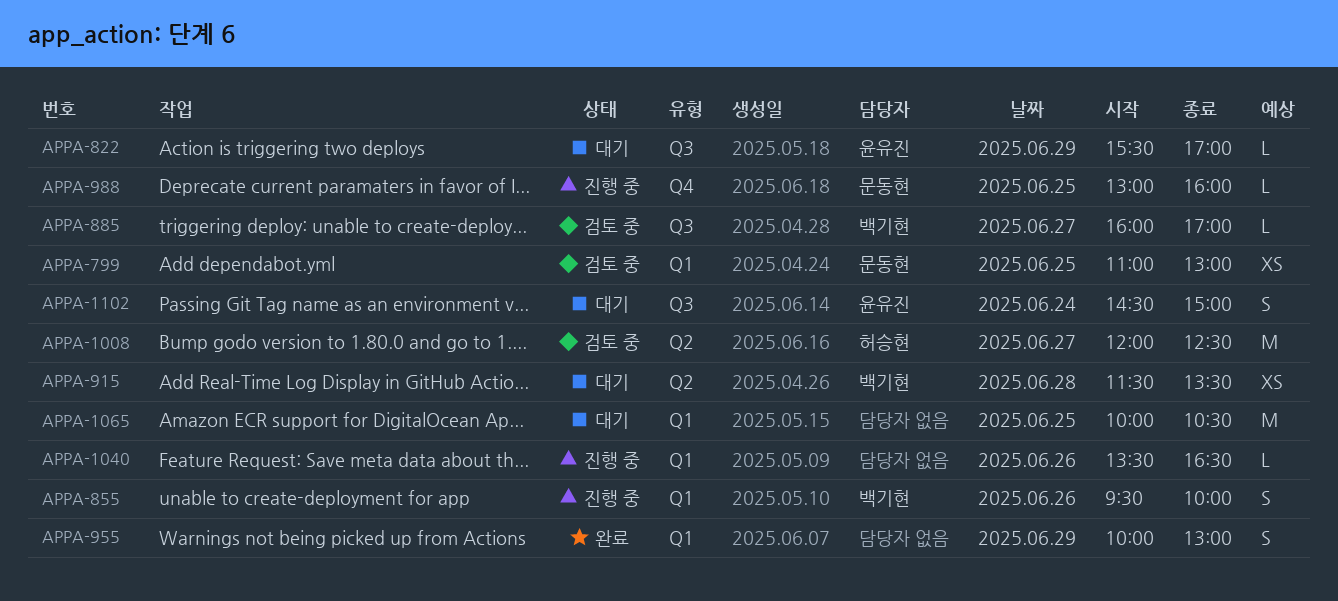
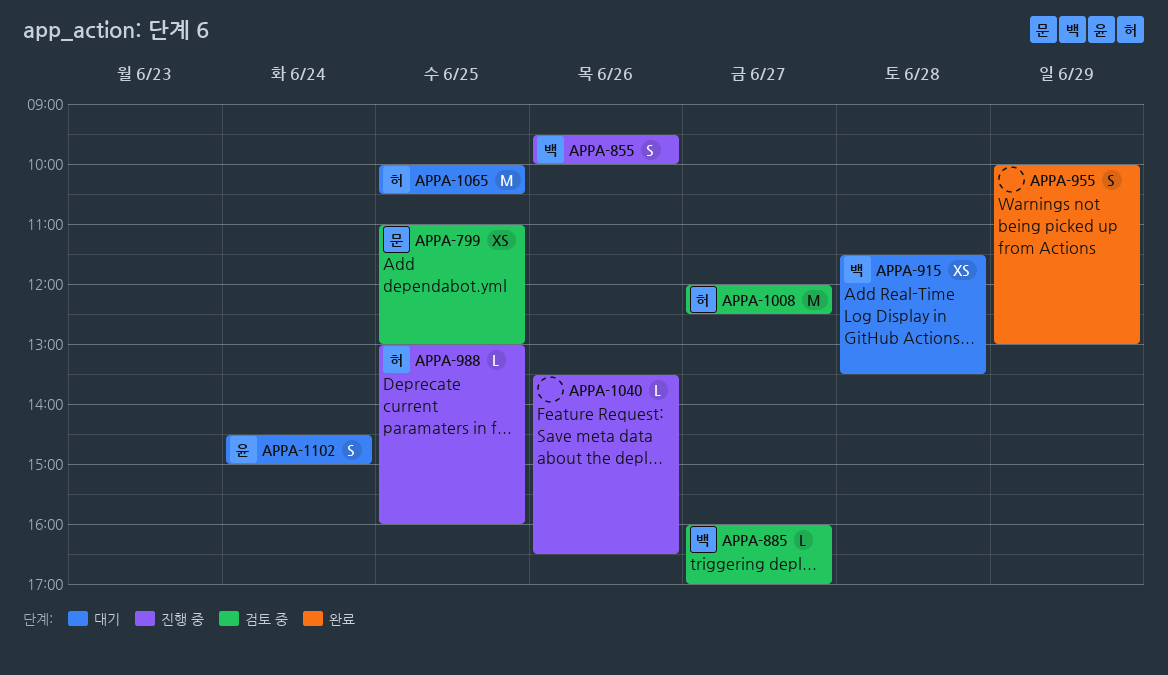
APPA-822: present -> none
APPA-988, owner: 문동현 -> 허승현
APPA-1065, owner: none -> 허승현

